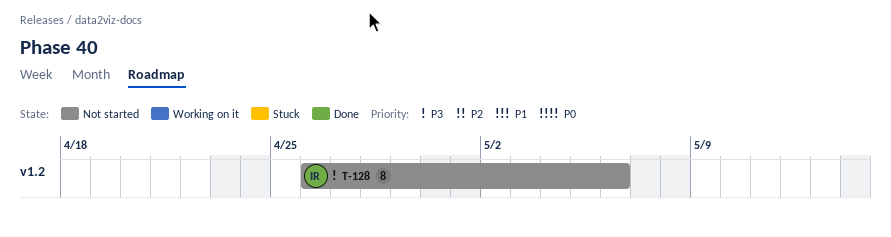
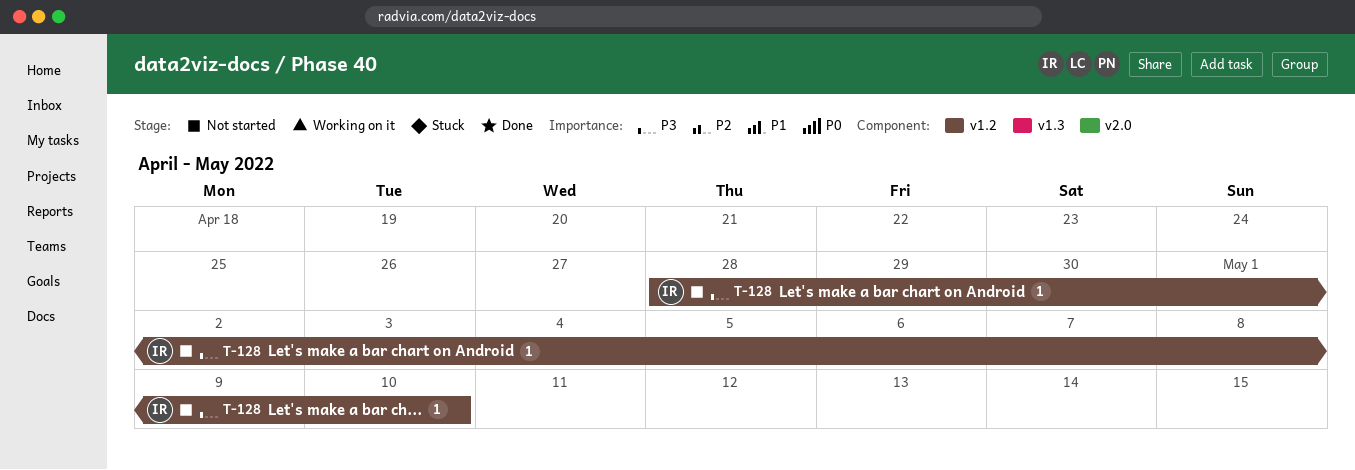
T-128, estimate: 8 -> 1
T-128, start: Apr 26 -> Apr 28
T-128, due: May 6 -> May 10

